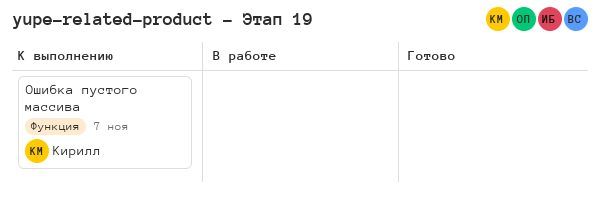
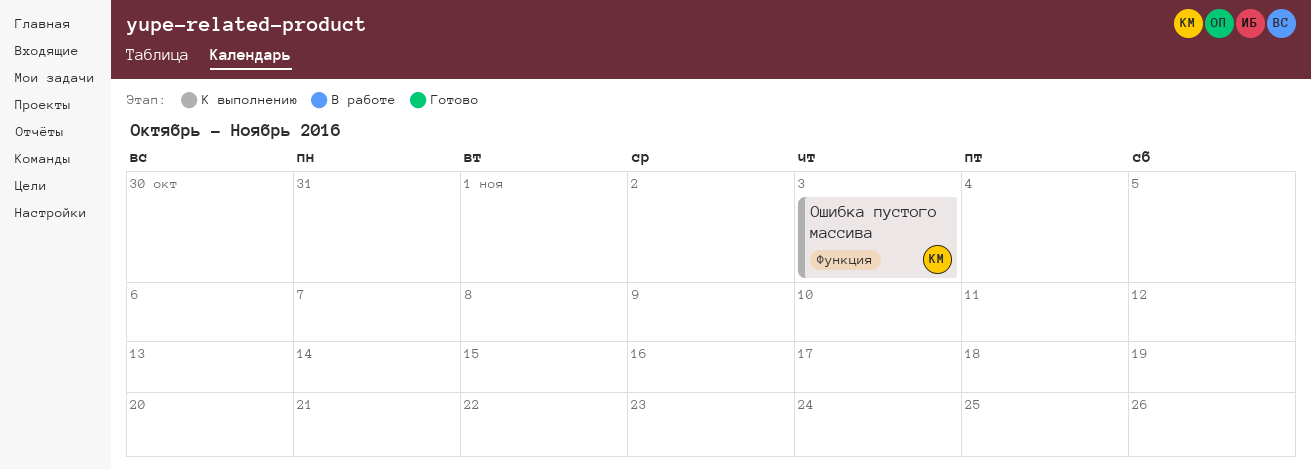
Ошибка пустого массива, due: Nov 7 -> Nov 3

